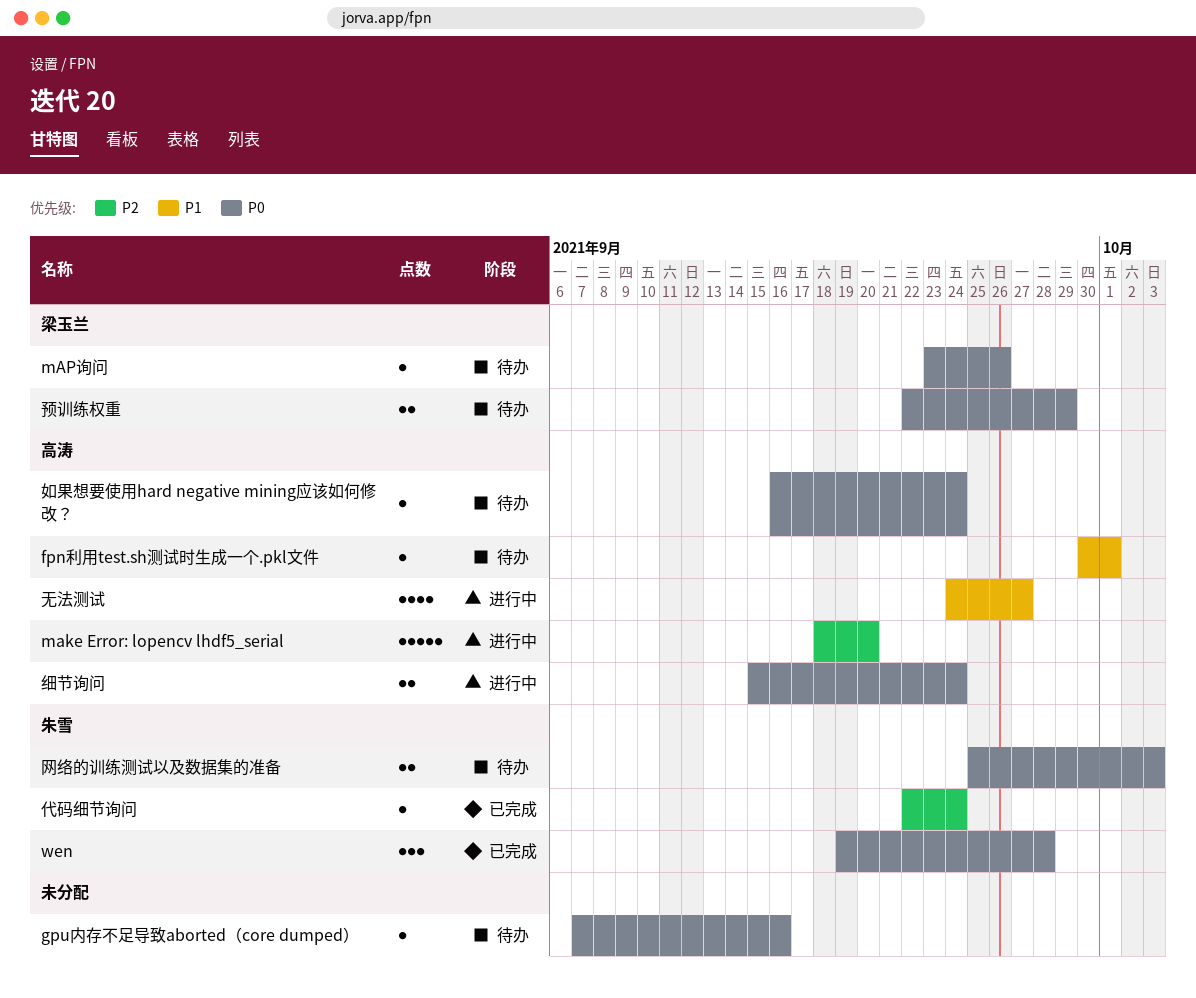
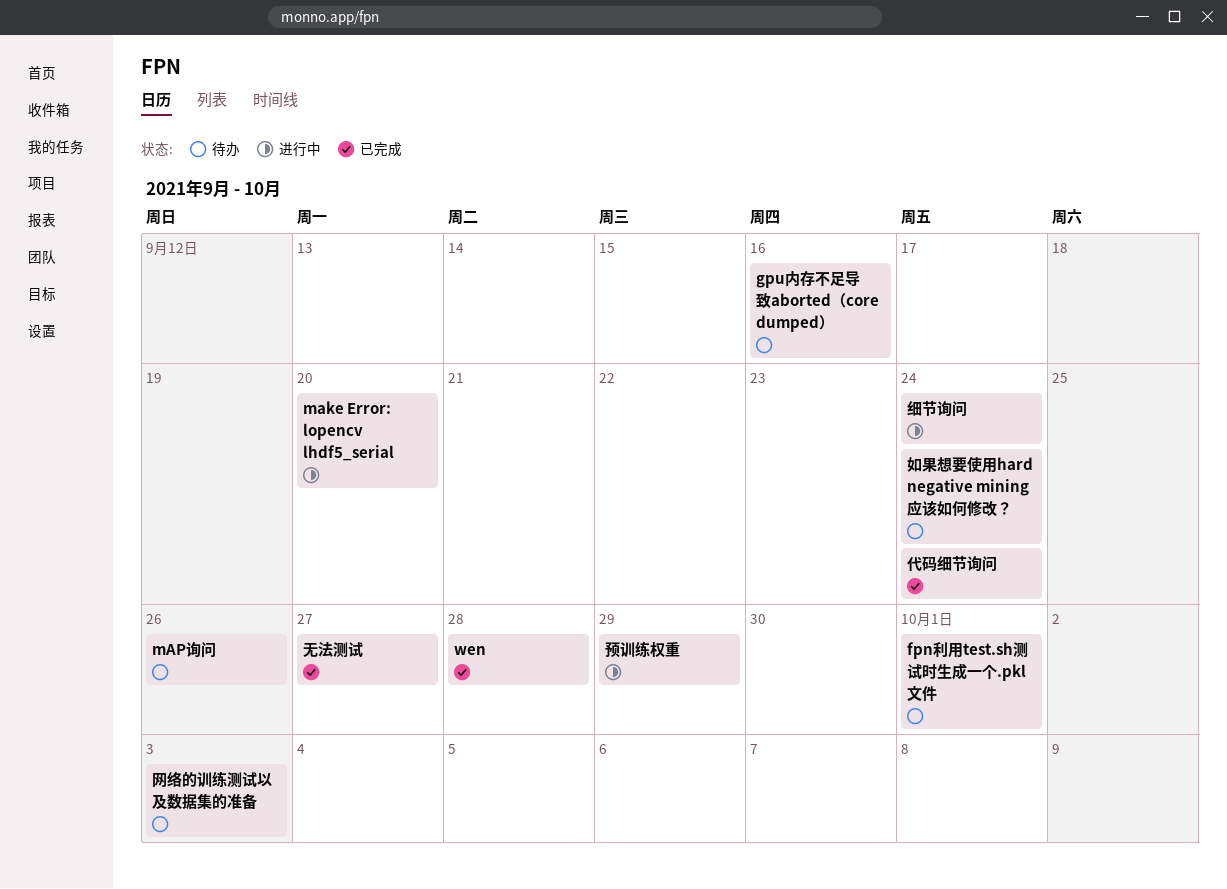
无法测试, status: 进行中 -> 已完成
预训练权重, status: 待办 -> 进行中

